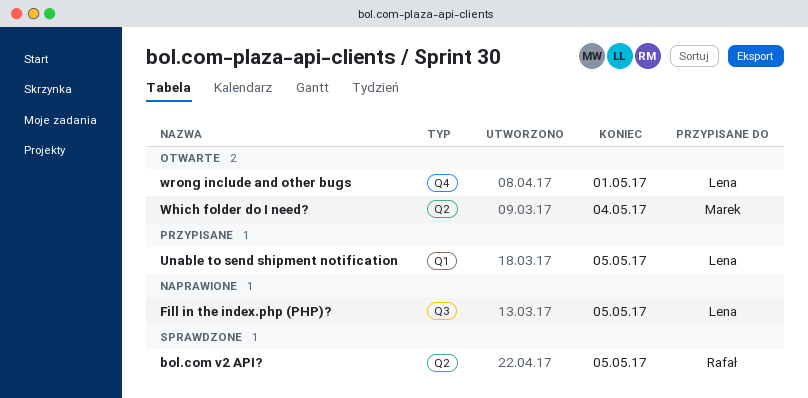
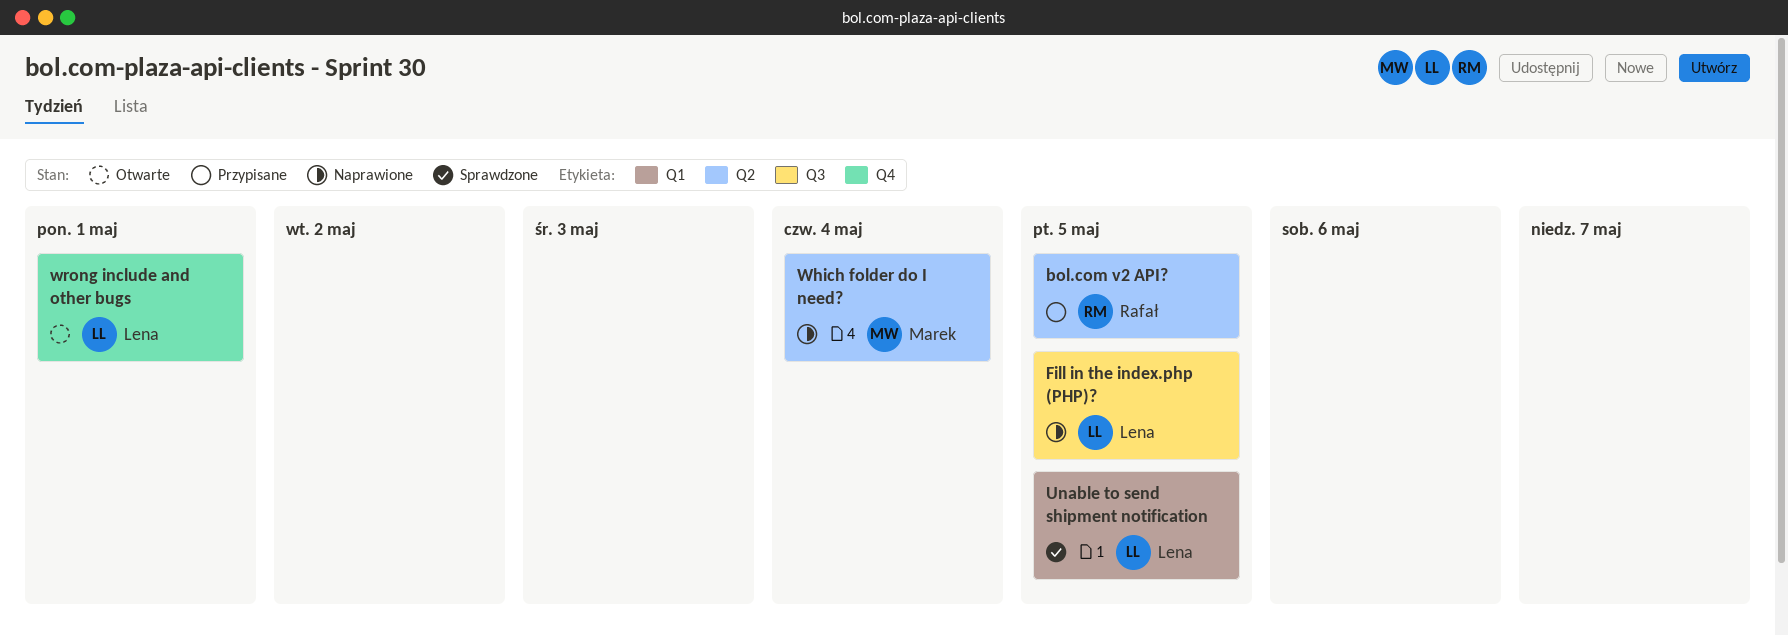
bol.com v2 API?, status: Sprawdzone -> Przypisane
Unable to send shipment notification, status: Przypisane -> Sprawdzone
Which folder do I need?, status: Otwarte -> Naprawione

